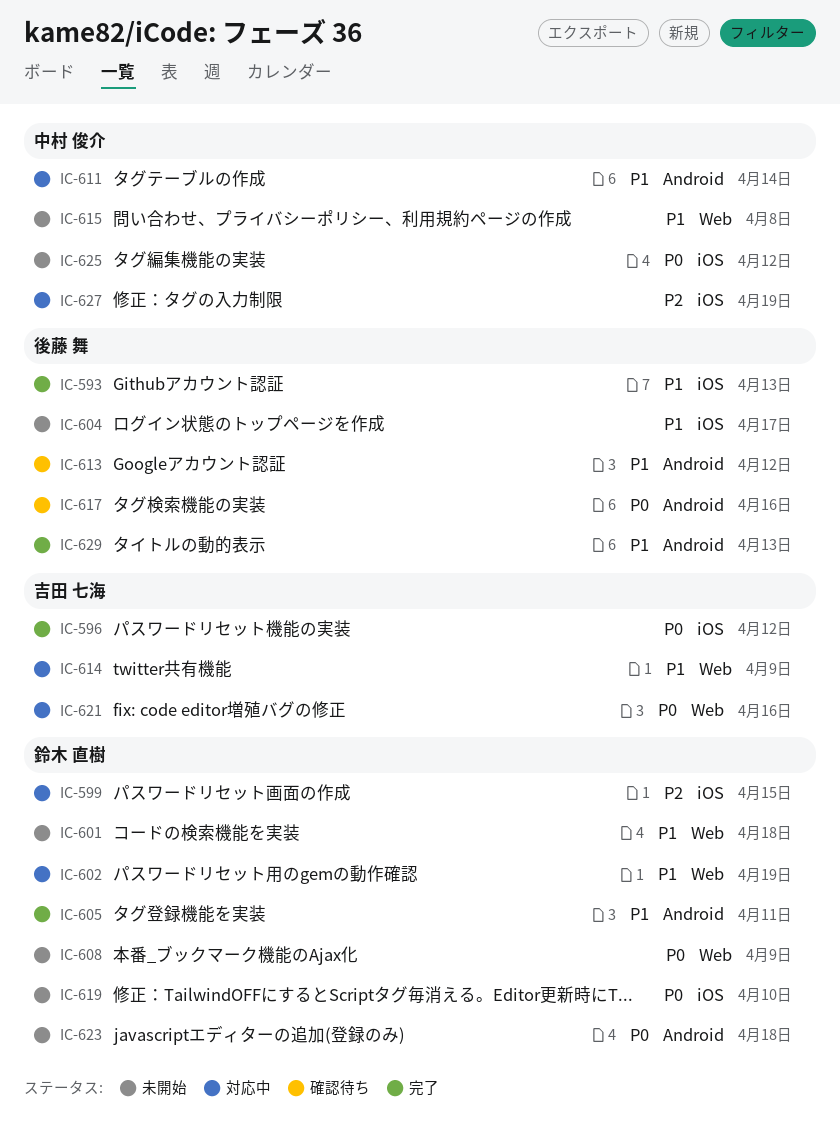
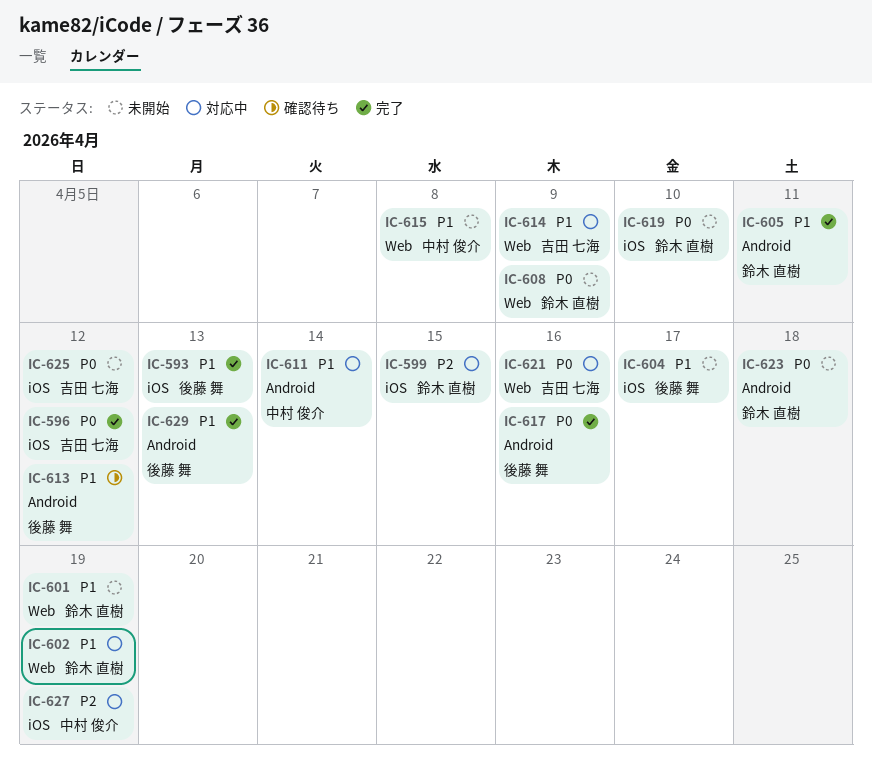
IC-601, due: Apr 18 -> Apr 19
IC-617, status: 確認待ち -> 完了
IC-625, owner: 中村 俊介 -> 吉田 七海

